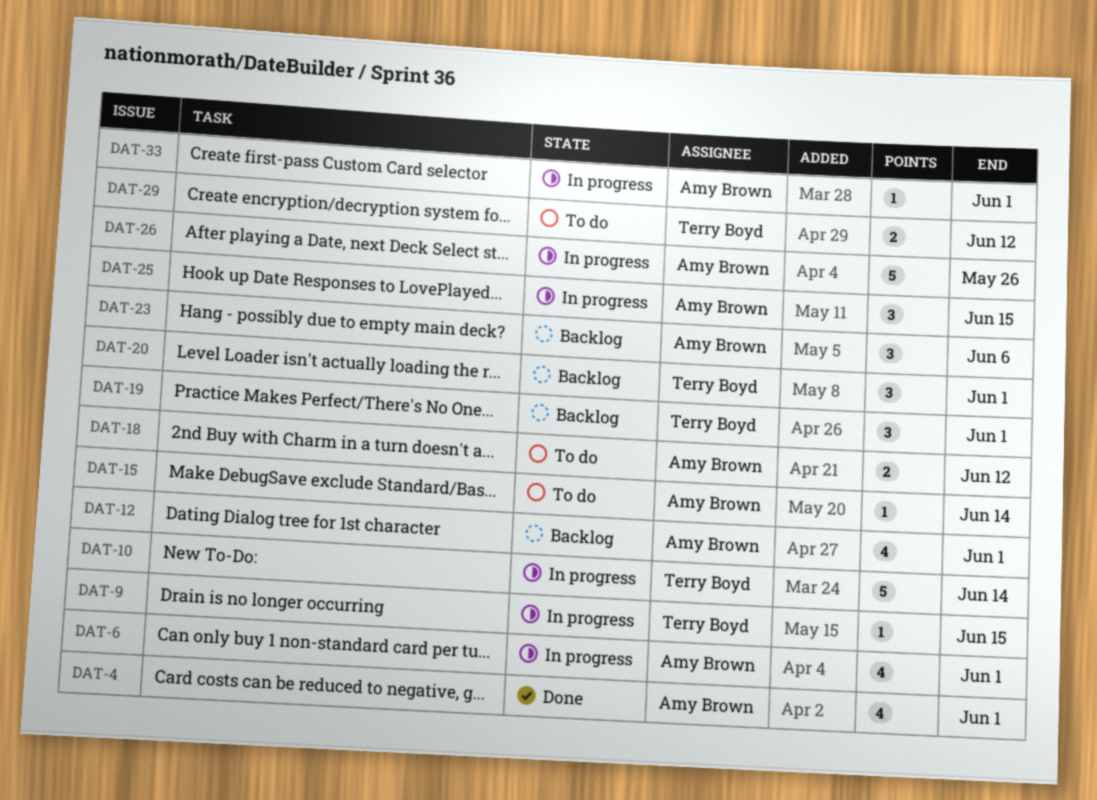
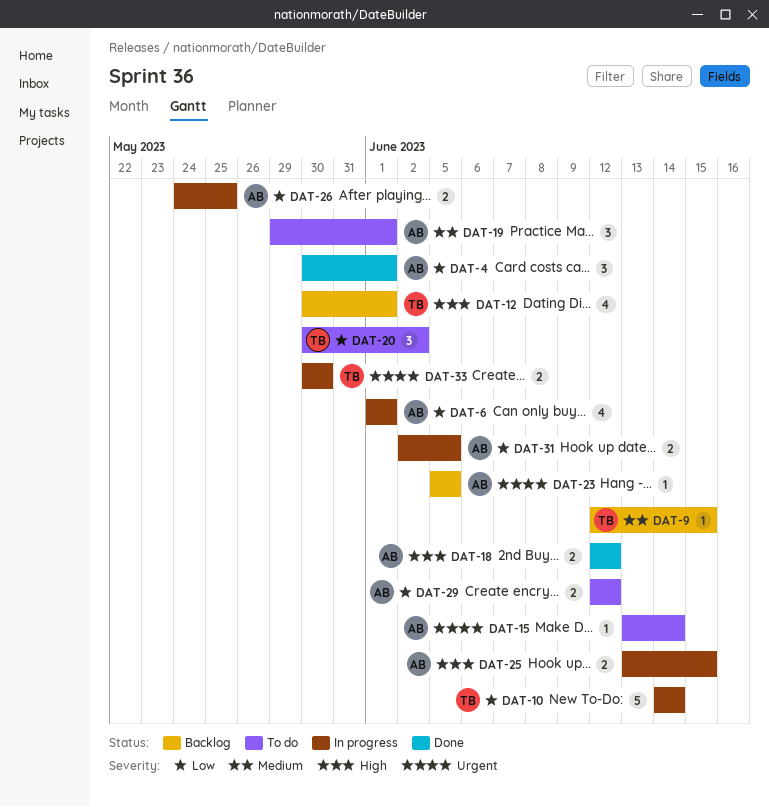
DAT-4, estimate: 4 -> 3
DAT-9, status: In progress -> Backlog
DAT-12, owner: Amy Brown -> Terry Boyd
DAT-18, status: To do -> Done
DAT-19, status: Backlog -> To do
DAT-19, owner: Terry Boyd -> Amy Brown
DAT-20, status: Backlog -> To do
DAT-20, due: Jun 1 -> Jun 2
DAT-23, estimate: 3 -> 1
DAT-23, due: Jun 6 -> Jun 5
DAT-25, estimate: 3 -> 2
DAT-26, estimate: 5 -> 2
DAT-26, due: May 26 -> May 25
DAT-29, owner: Terry Boyd -> Amy Brown
DAT-31: none -> present
DAT-33, owner: Amy Brown -> Terry Boyd
DAT-33, estimate: 1 -> 2
DAT-33, due: Jun 1 -> May 30

